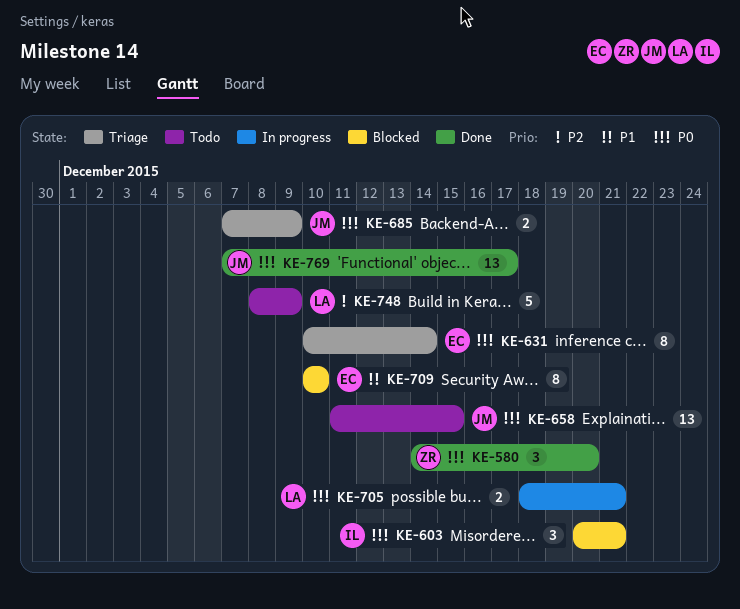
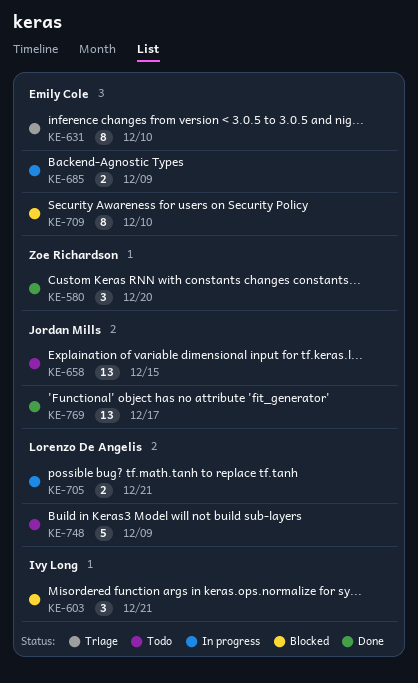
KE-631, due: Dec 14 -> Dec 10
KE-685, status: Triage -> In progress
KE-685, owner: Jordan Mills -> Emily Cole

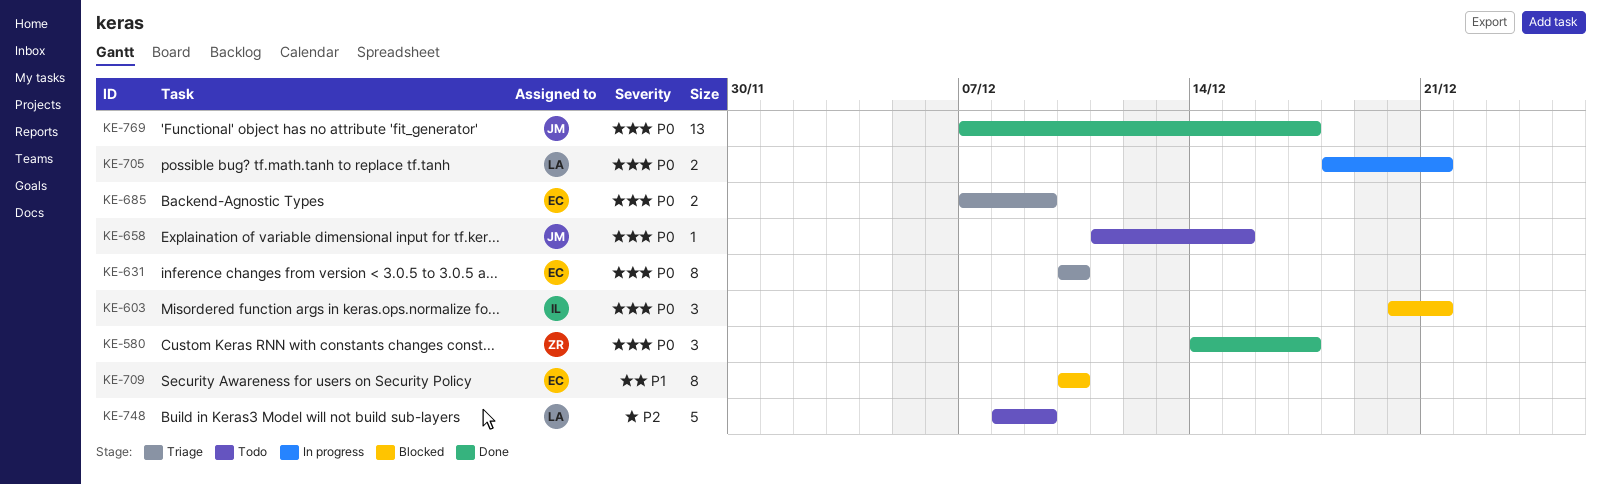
KE-580, due: Dec 20 -> Dec 17
KE-658, estimate: 13 -> 1
KE-685, status: In progress -> Triage

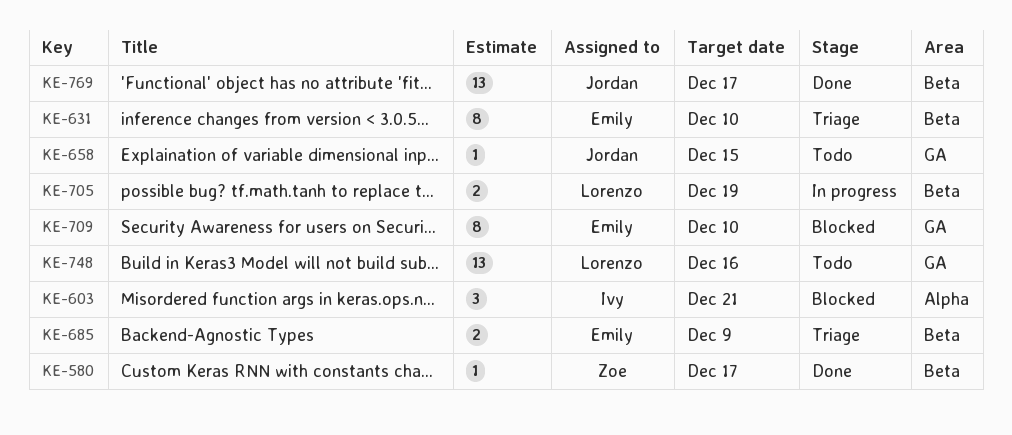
KE-580, estimate: 3 -> 1
KE-705, due: Dec 21 -> Dec 19
KE-748, estimate: 5 -> 13
KE-748, due: Dec 9 -> Dec 16

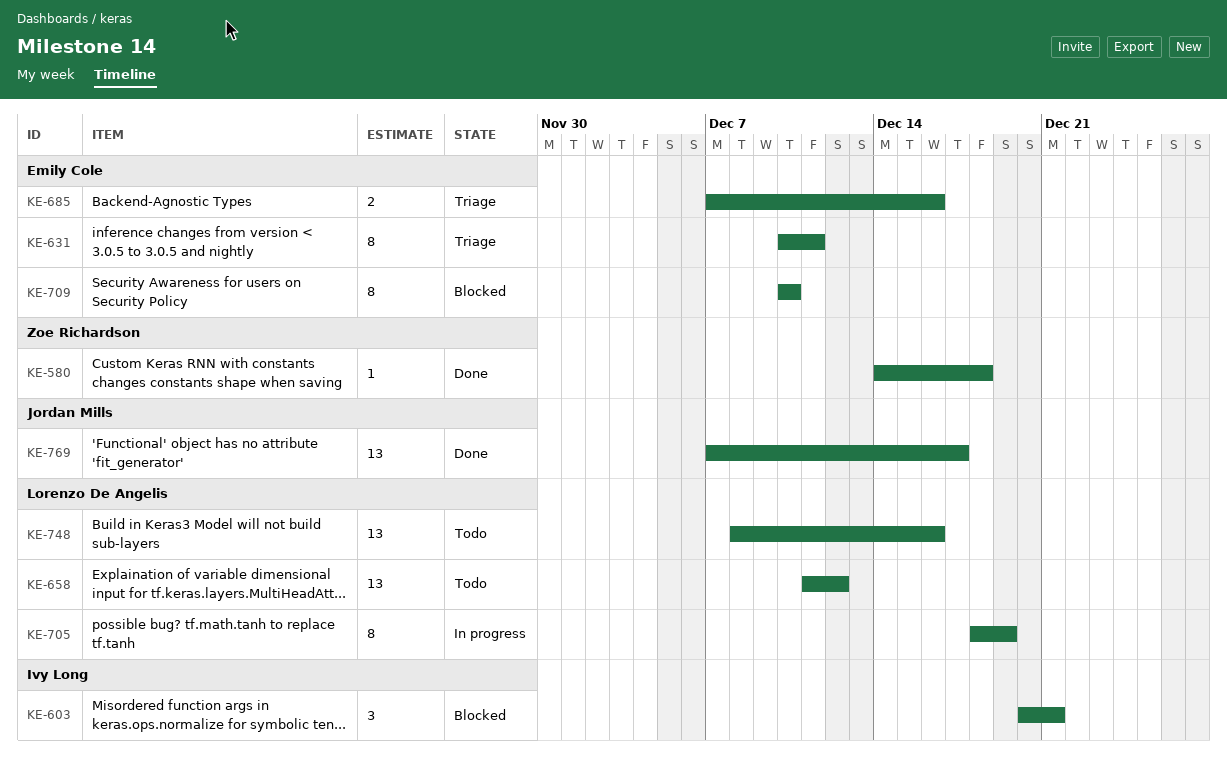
KE-580, due: Dec 17 -> Dec 18
KE-631, due: Dec 10 -> Dec 11
KE-658, owner: Jordan Mills -> Lorenzo De Angelis
KE-658, estimate: 1 -> 13
KE-658, due: Dec 15 -> Dec 12
KE-685, due: Dec 9 -> Dec 16
KE-705, estimate: 2 -> 8

